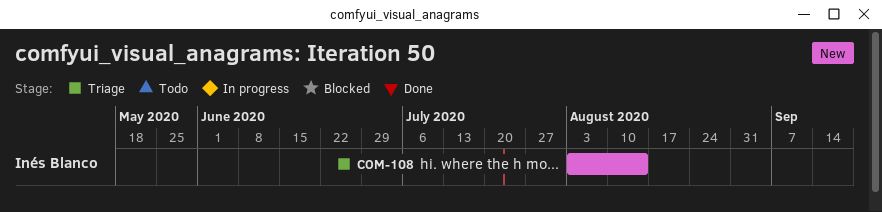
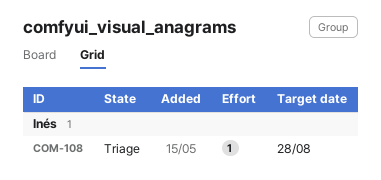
COM-108, due: Aug 14 -> Aug 28

